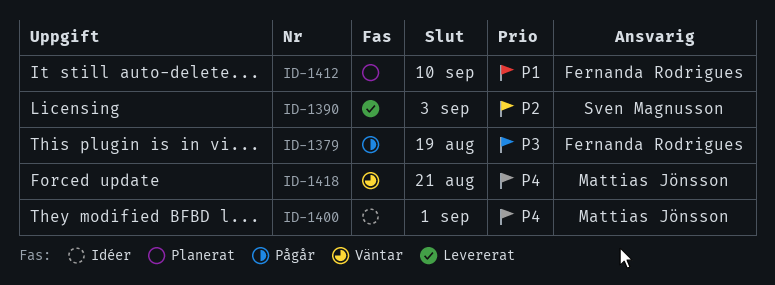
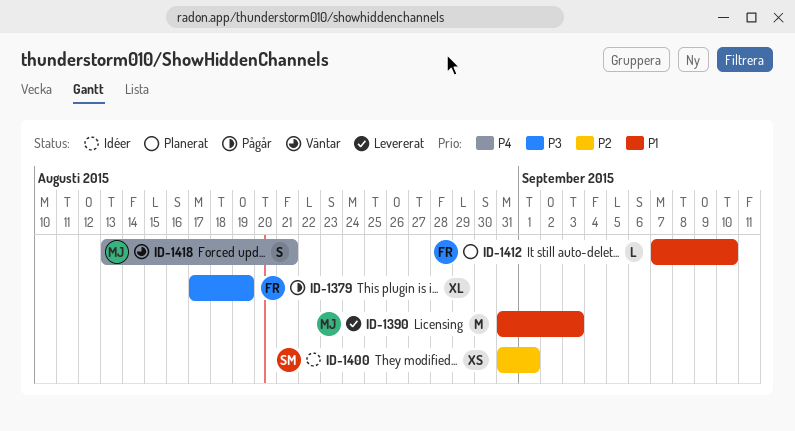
ID-1390, owner: Sven Magnusson -> Mattias Jönsson
ID-1390, priority: P2 -> P1
ID-1400, owner: Mattias Jönsson -> Sven Magnusson
ID-1400, priority: P4 -> P2

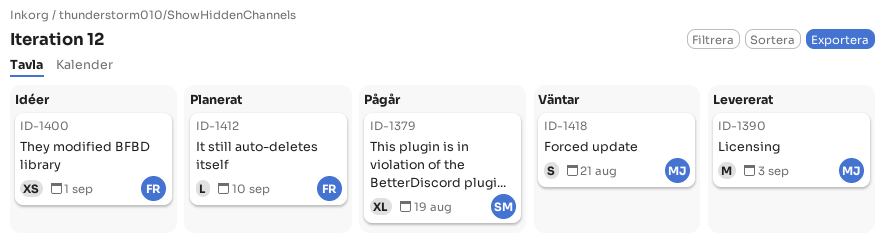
ID-1379, owner: FR -> SM
ID-1400, owner: SM -> FR

